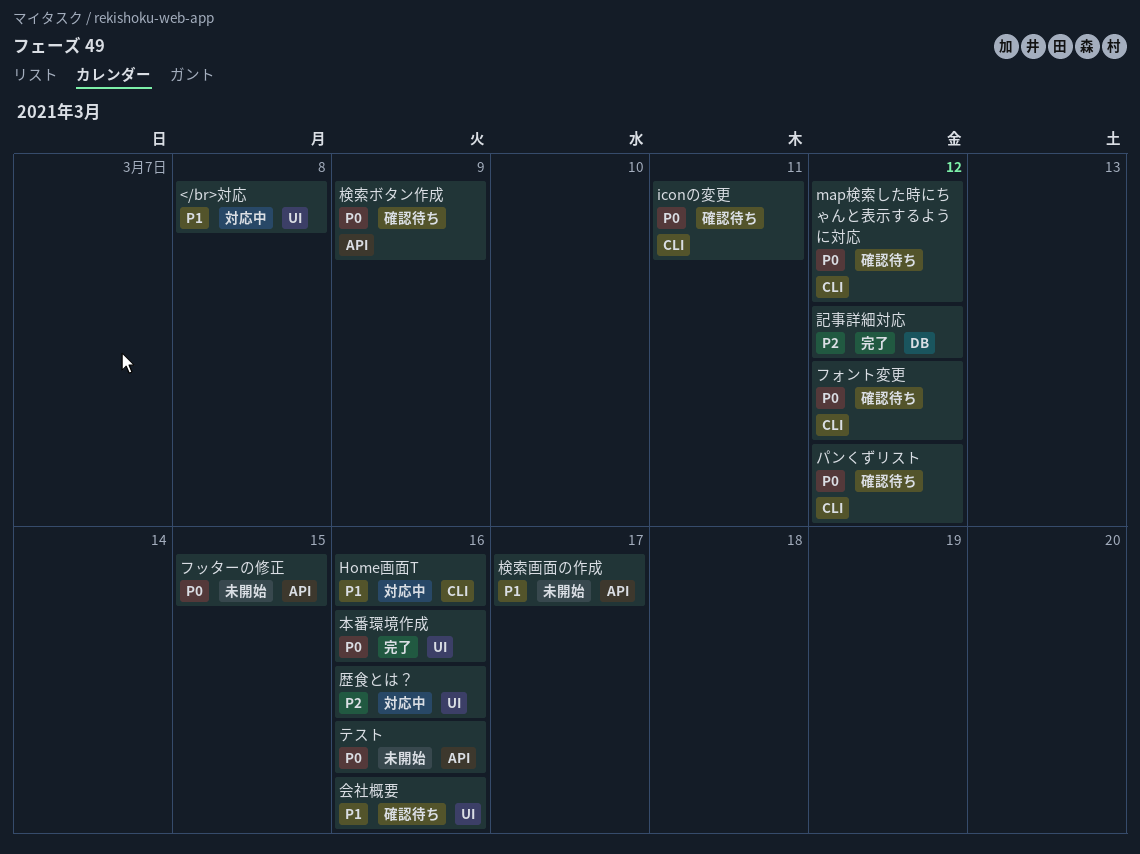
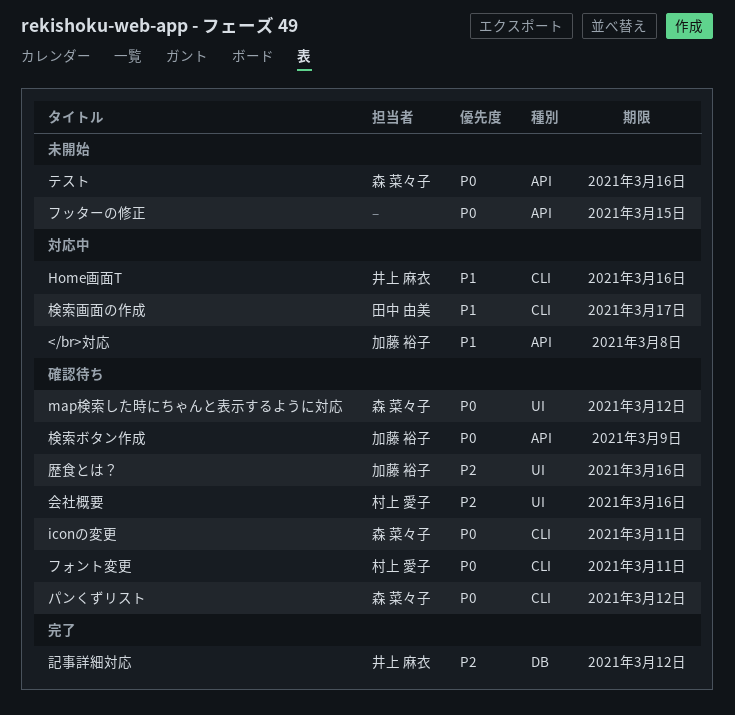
</br>対応, label: UI -> API
map検索した時にちゃんと表示するように対応, label: CLI -> UI
フォント変更, due: Mar 12 -> Mar 11
会社概要, priority: P1 -> P2
本番環境作成: present -> none
検索画面の作成, status: 未開始 -> 対応中
検索画面の作成, label: API -> CLI
歴食とは？, status: 対応中 -> 確認待ち

